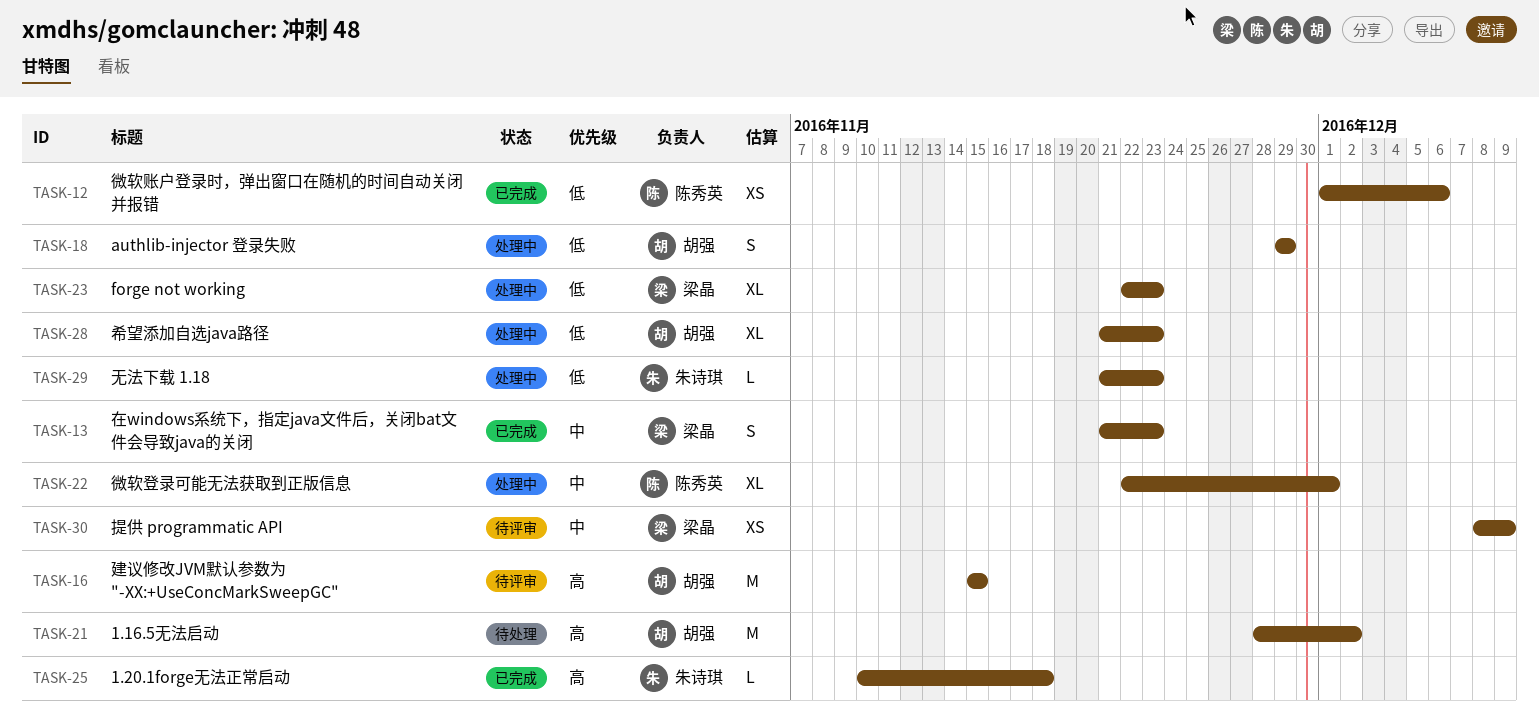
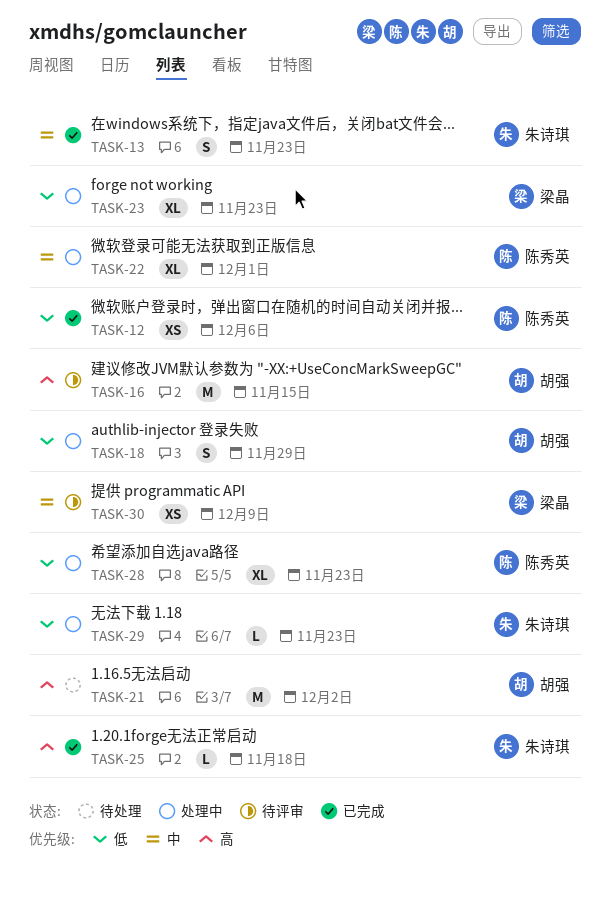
TASK-13, owner: 梁晶 -> 朱诗琪
TASK-28, owner: 胡强 -> 陈秀英

